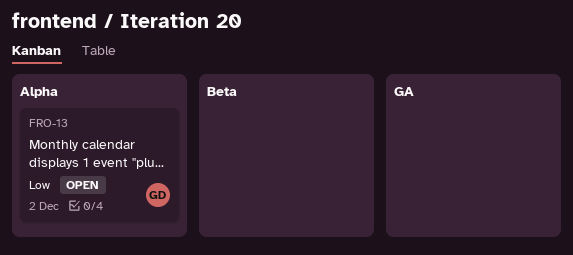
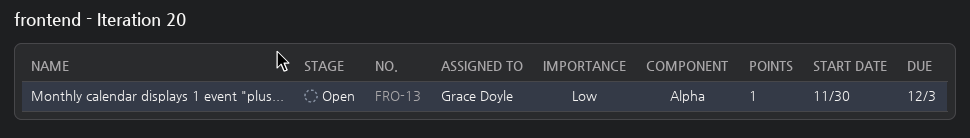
FRO-13, due: Dec 2 -> Dec 3

